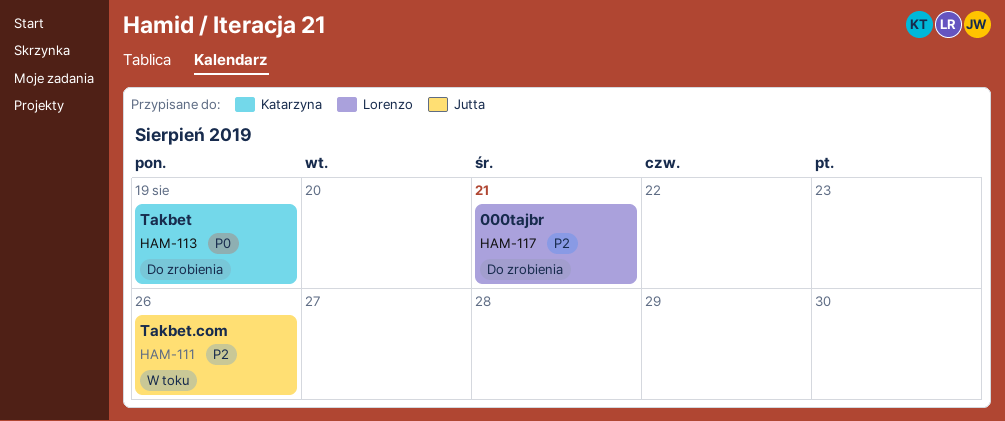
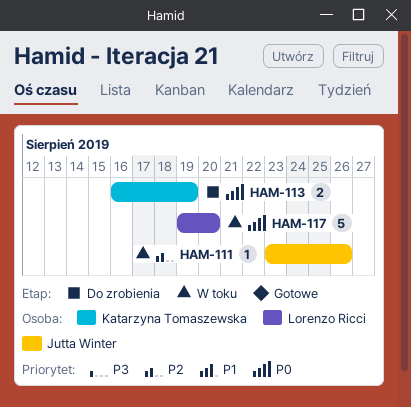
HAM-117, status: Do zrobienia -> W toku
HAM-117, priority: P2 -> P0
HAM-117, due: Aug 21 -> Aug 20

